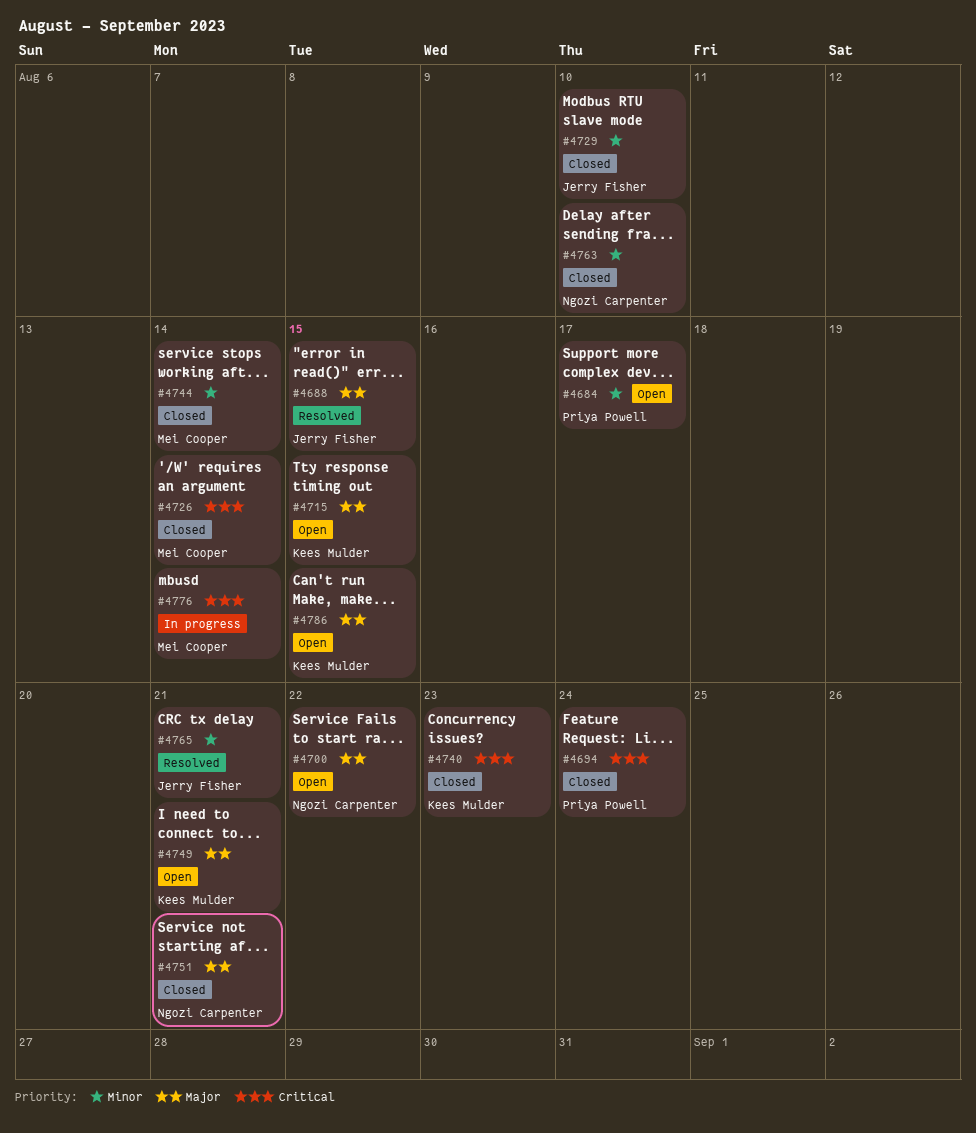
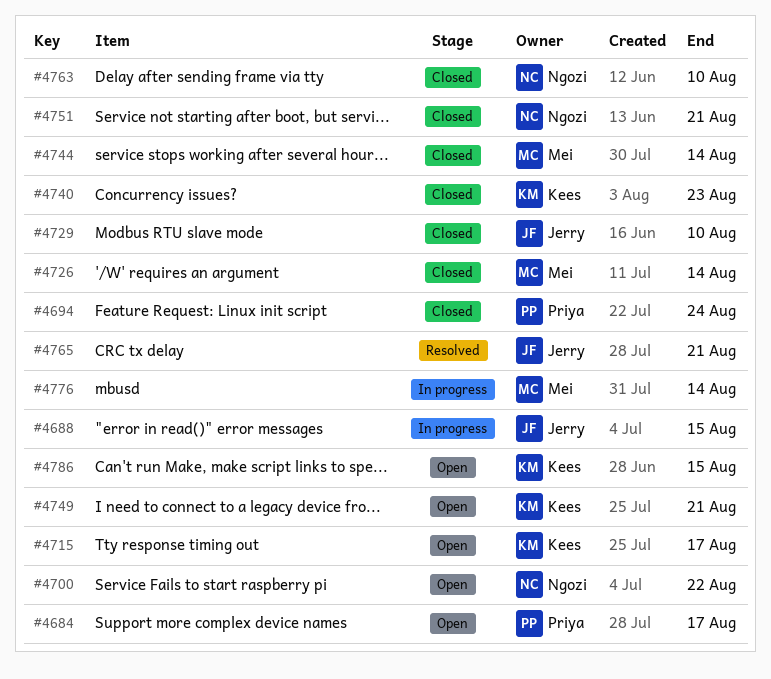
#4688, status: Resolved -> In progress
#4715, due: Aug 15 -> Aug 17

